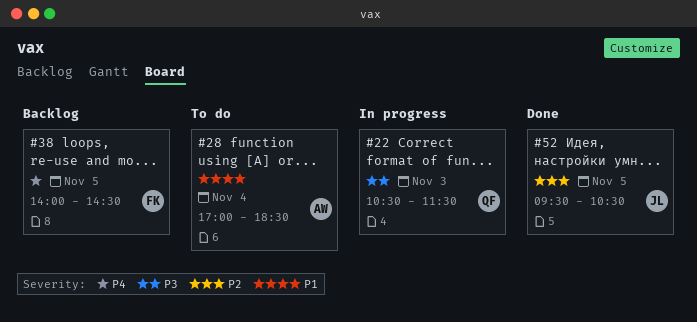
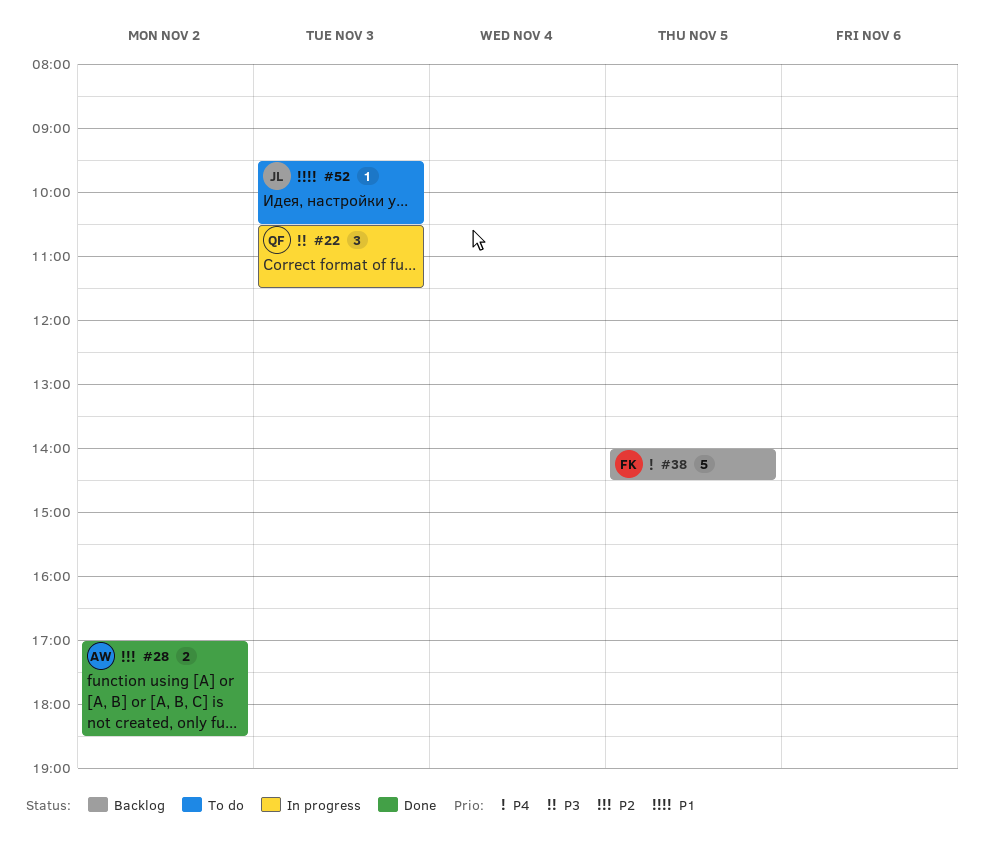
#28, status: To do -> Done
#28, priority: P1 -> P2
#28, day: Nov 4 -> Nov 2
#52, status: Done -> To do
#52, priority: P2 -> P1
#52, day: Nov 5 -> Nov 3

